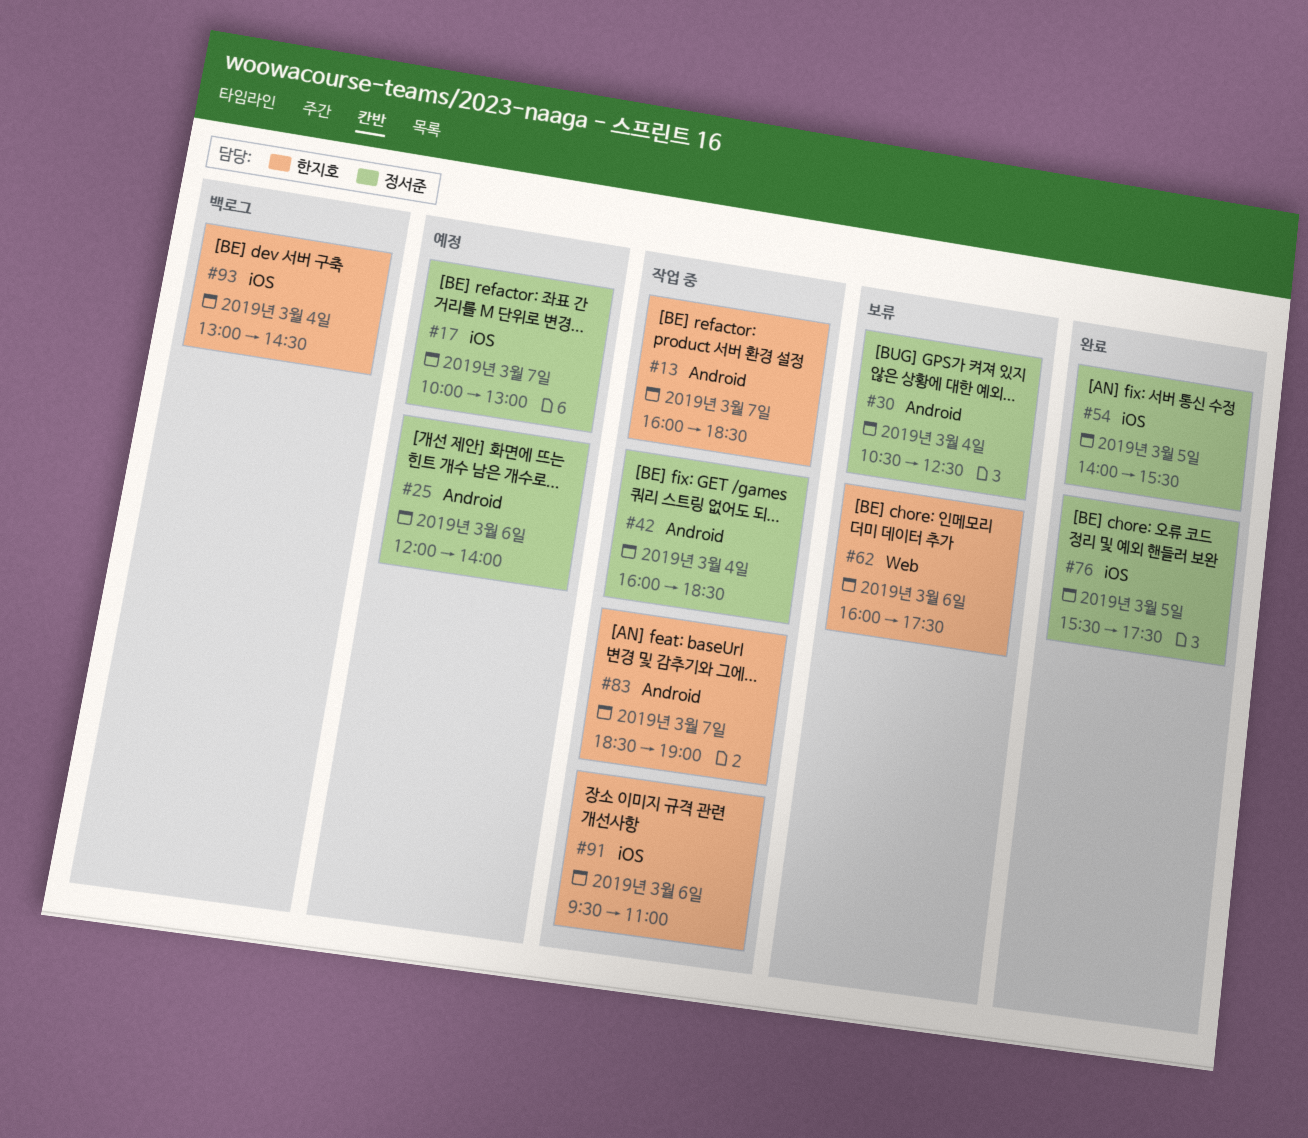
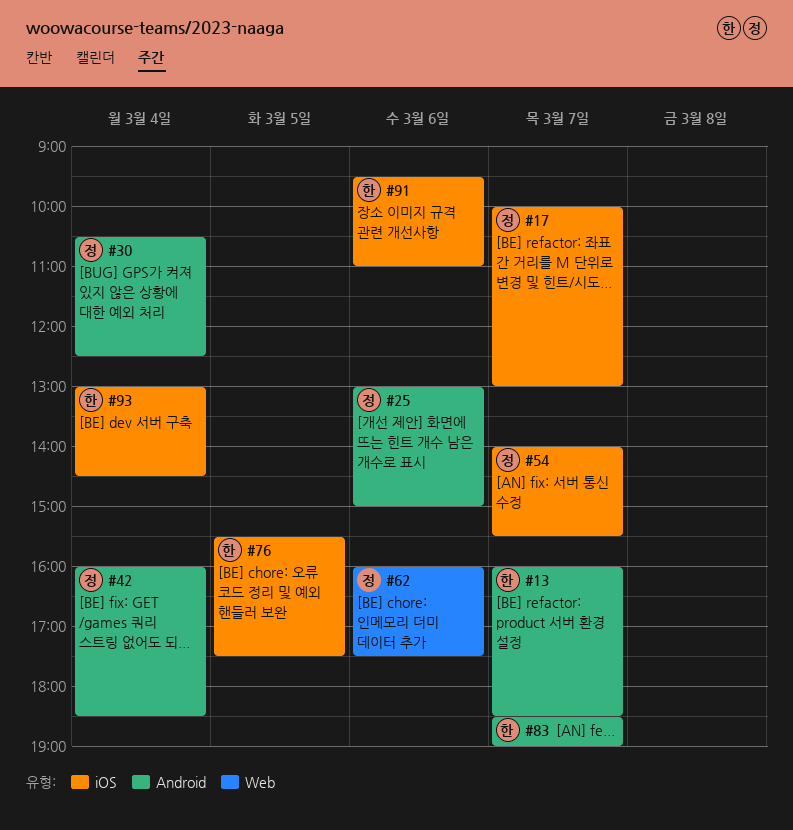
#25, begins: 12:00 -> 13:00
#25, ends: 14:00 -> 15:00
#54, day: Mar 5 -> Mar 7
#62, owner: 한지호 -> 정서준
#76, owner: 정서준 -> 한지호

